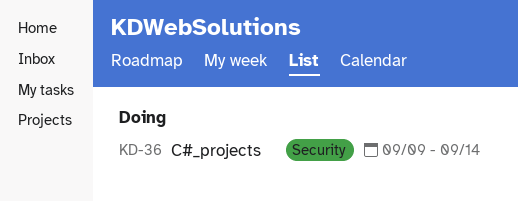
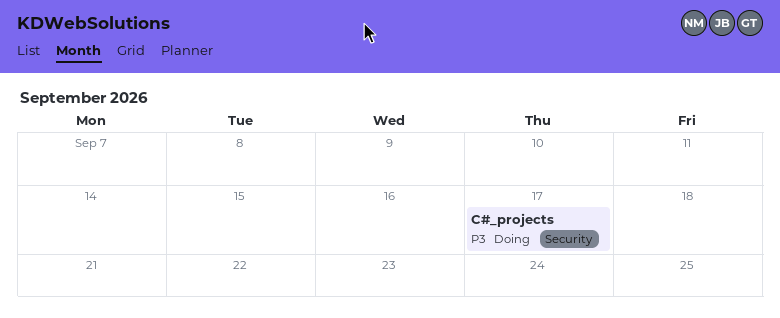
C#_projects, due: Sep 14 -> Sep 17

